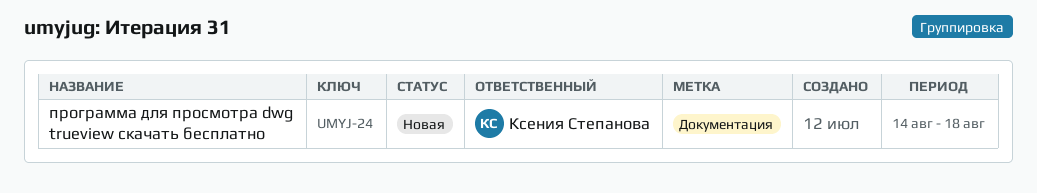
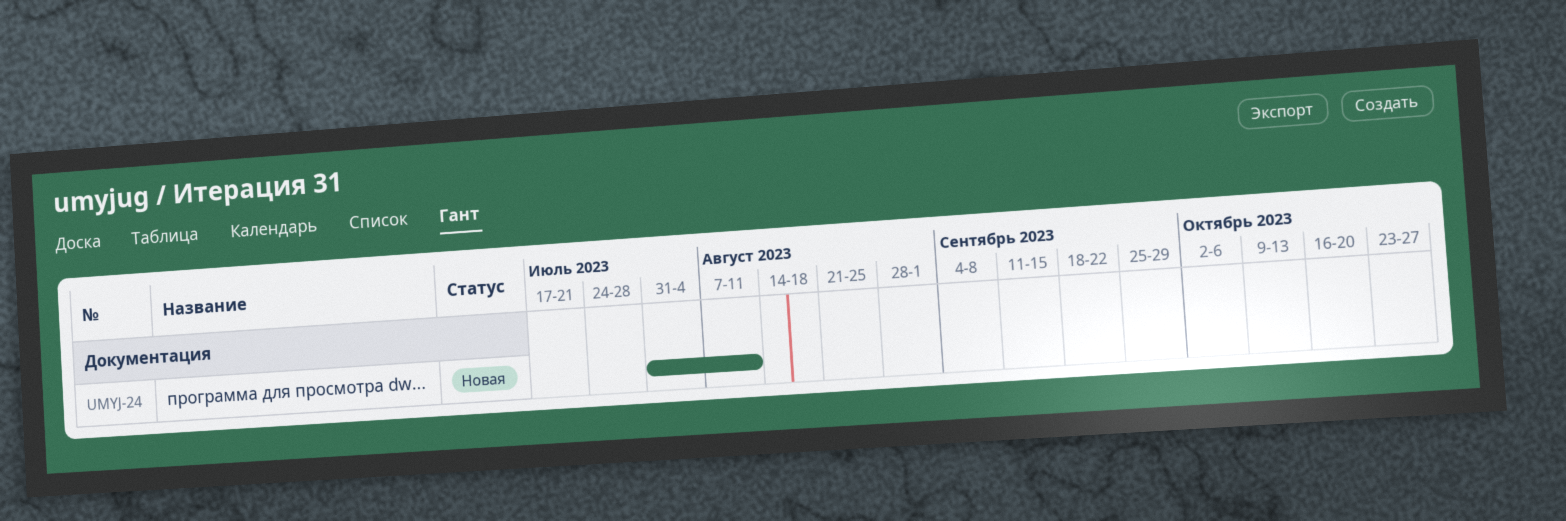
UMYJ-24, start: Aug 14 -> Jul 31
UMYJ-24, due: Aug 18 -> Aug 11

